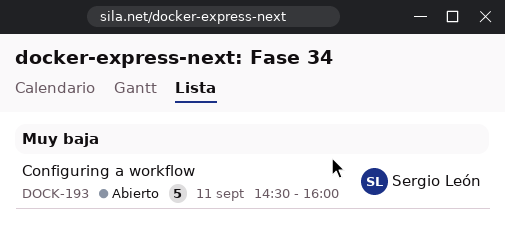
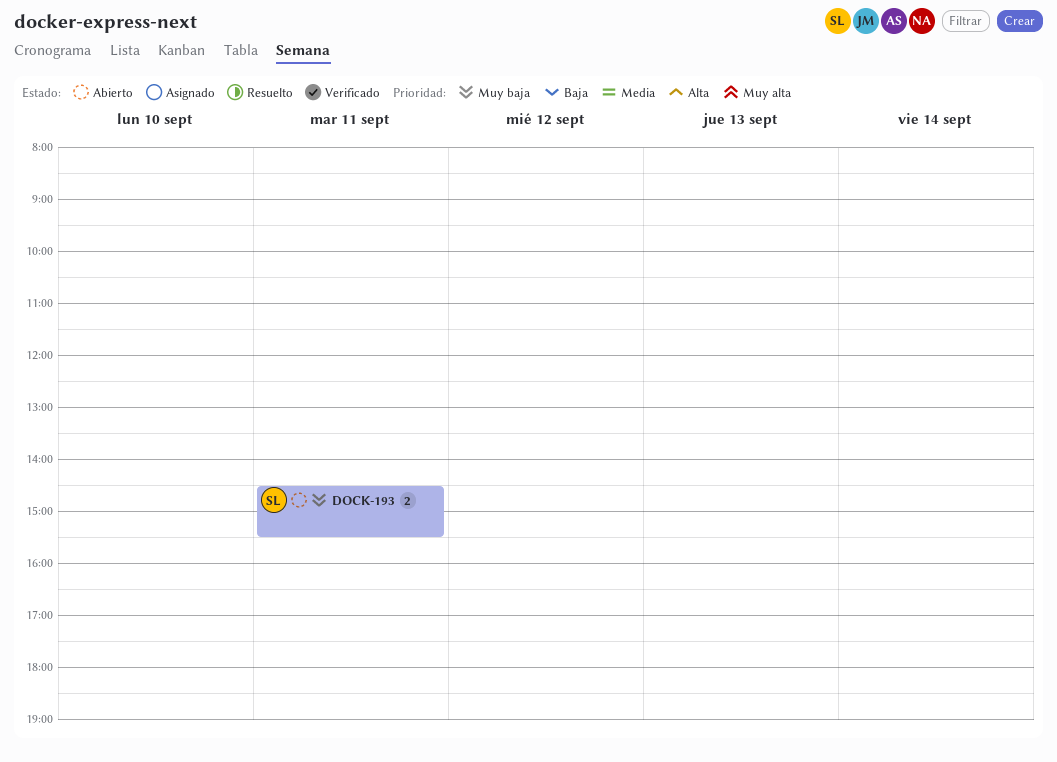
DOCK-193, estimate: 5 -> 2
DOCK-193, ends: 16:00 -> 15:30

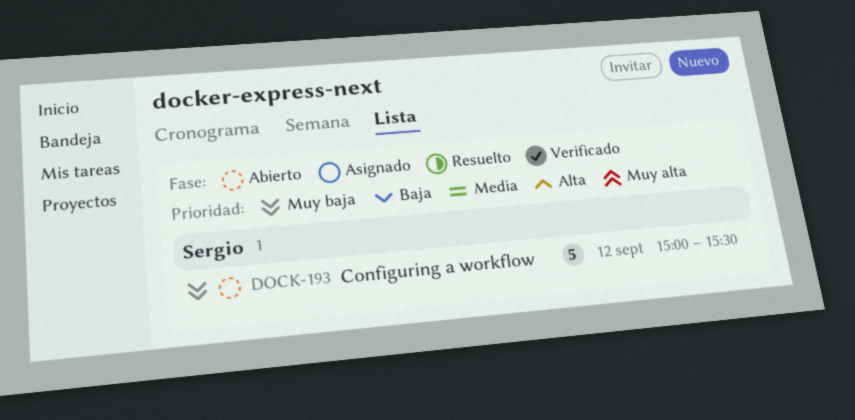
DOCK-193, estimate: 2 -> 5
DOCK-193, day: Sep 11 -> Sep 12
DOCK-193, begins: 14:30 -> 15:00

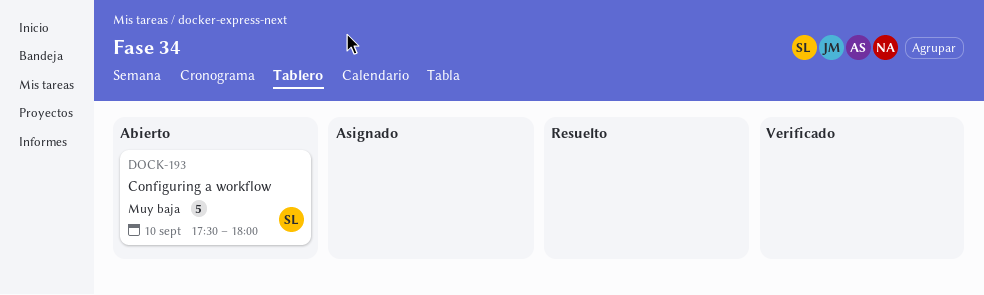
DOCK-193, day: Sep 12 -> Sep 10
DOCK-193, begins: 15:00 -> 17:30
DOCK-193, ends: 15:30 -> 18:00

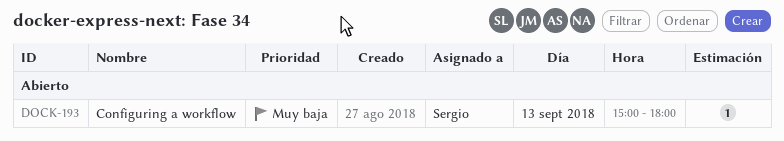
DOCK-193, estimate: 5 -> 1
DOCK-193, day: Sep 10 -> Sep 13
DOCK-193, begins: 17:30 -> 15:00

